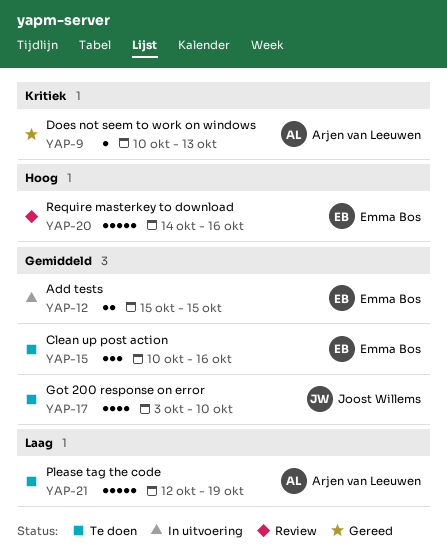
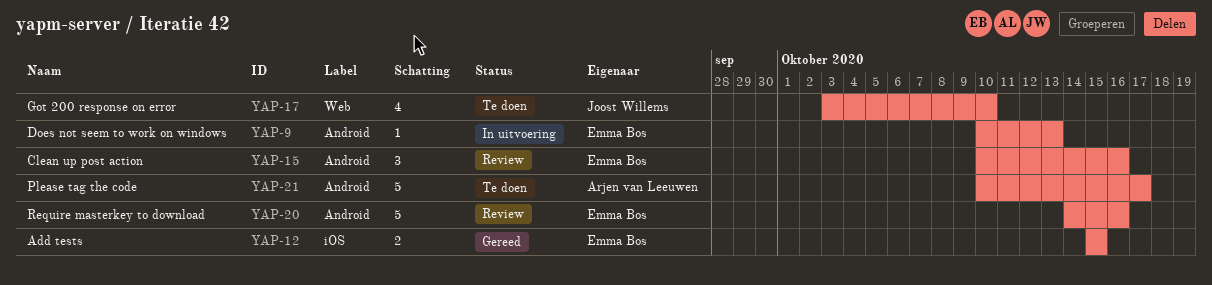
YAP-9, status: Gereed -> In uitvoering
YAP-9, owner: Arjen van Leeuwen -> Emma Bos
YAP-12, status: In uitvoering -> Gereed
YAP-15, status: Te doen -> Review
YAP-21, start: Oct 12 -> Oct 10
YAP-21, due: Oct 19 -> Oct 17

